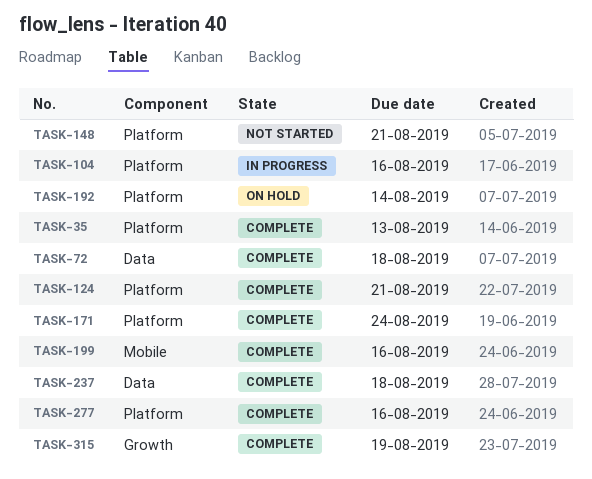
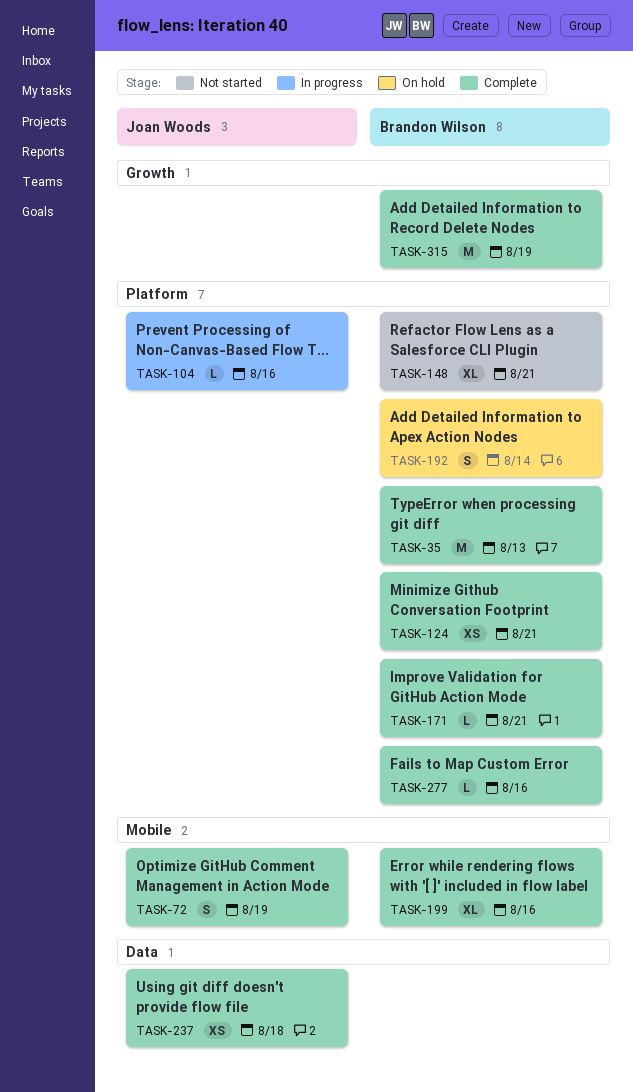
TASK-72, label: Data -> Mobile
TASK-72, due: Aug 18 -> Aug 19
TASK-171, due: Aug 24 -> Aug 21

